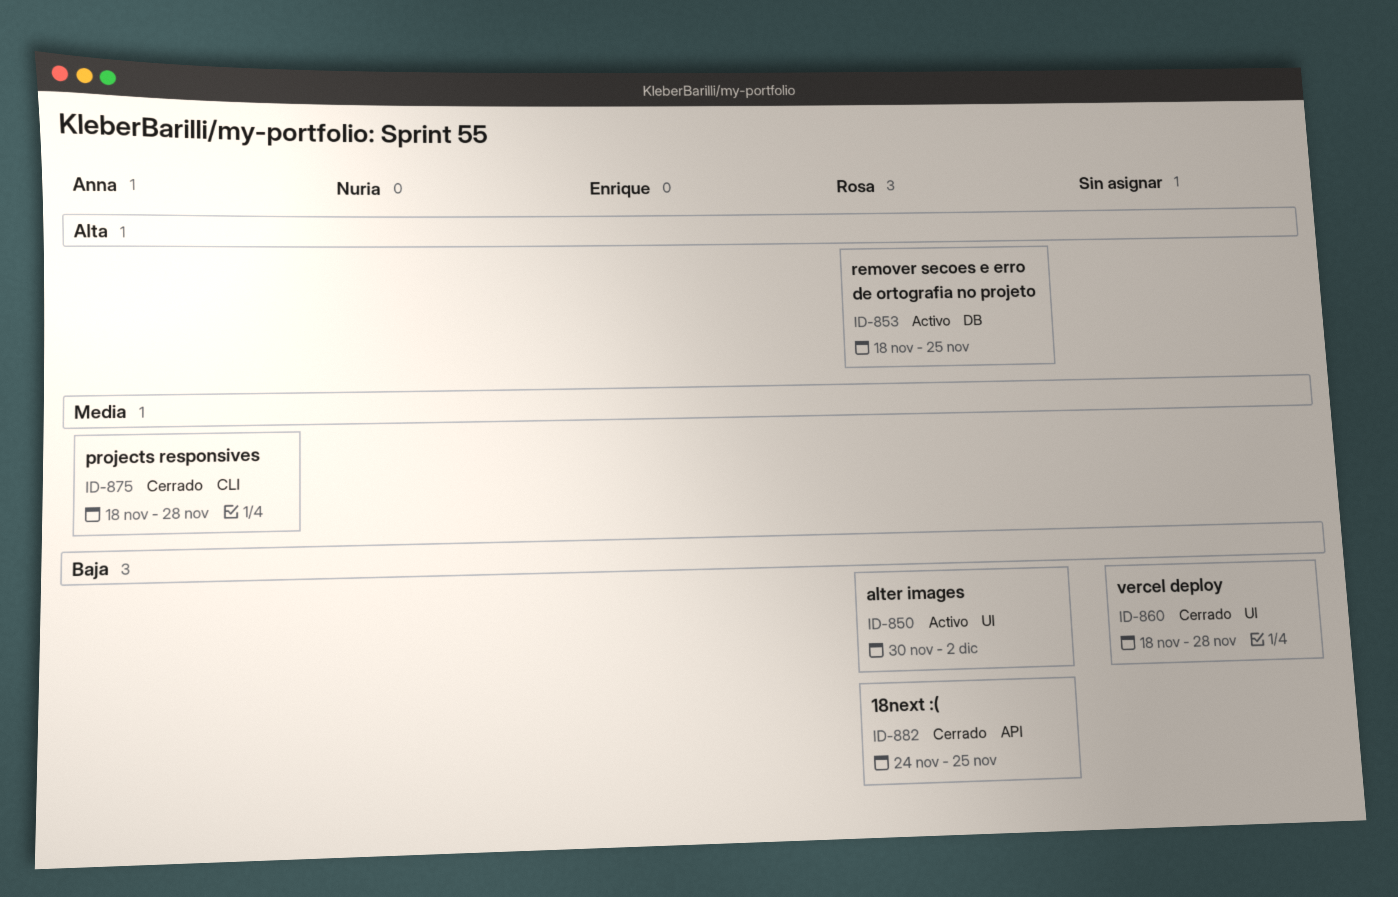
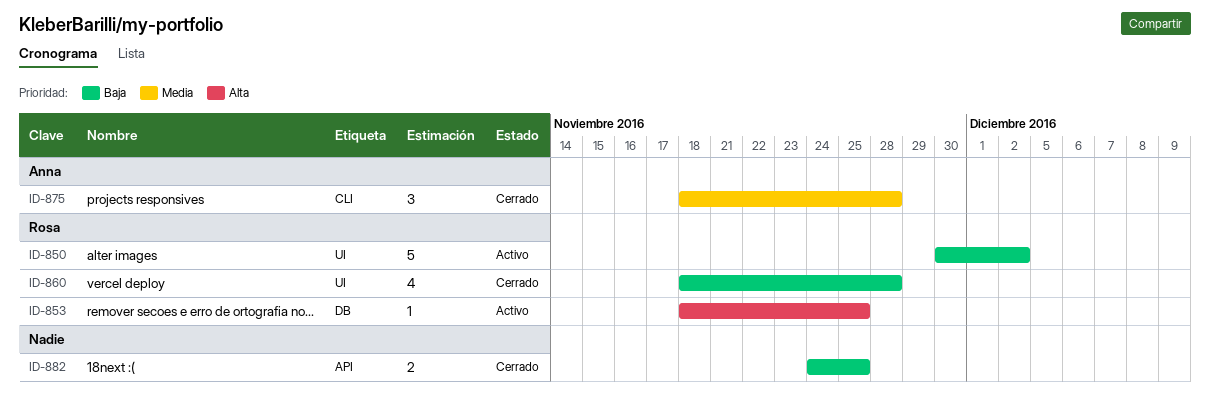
ID-860, owner: none -> Rosa
ID-882, owner: Rosa -> none

